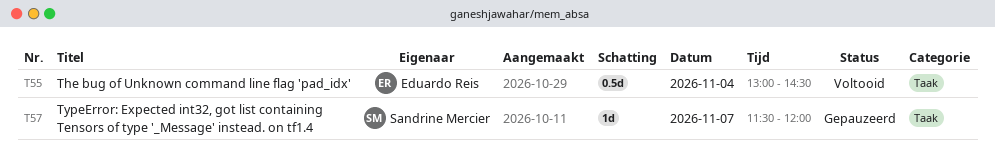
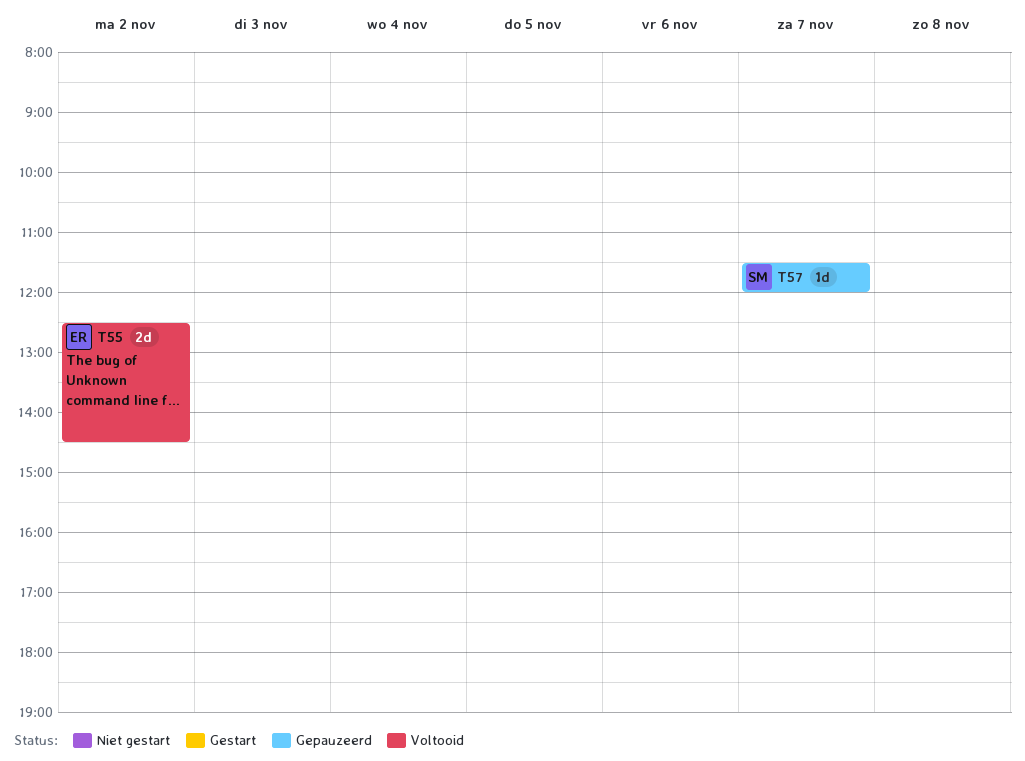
T55, estimate: 0.5d -> 2d
T55, day: Nov 4 -> Nov 2
T55, begins: 13:00 -> 12:30

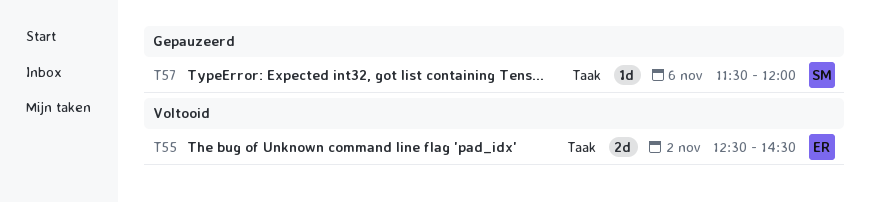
T57, day: Nov 7 -> Nov 6

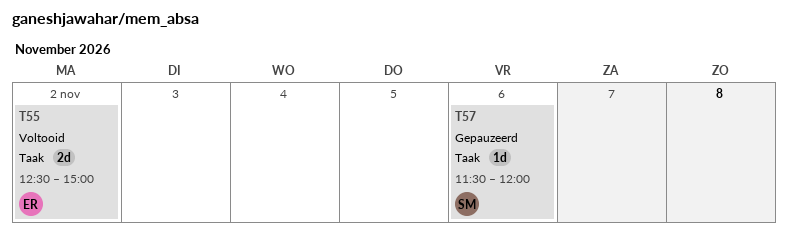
T55, ends: 14:30 -> 15:00

